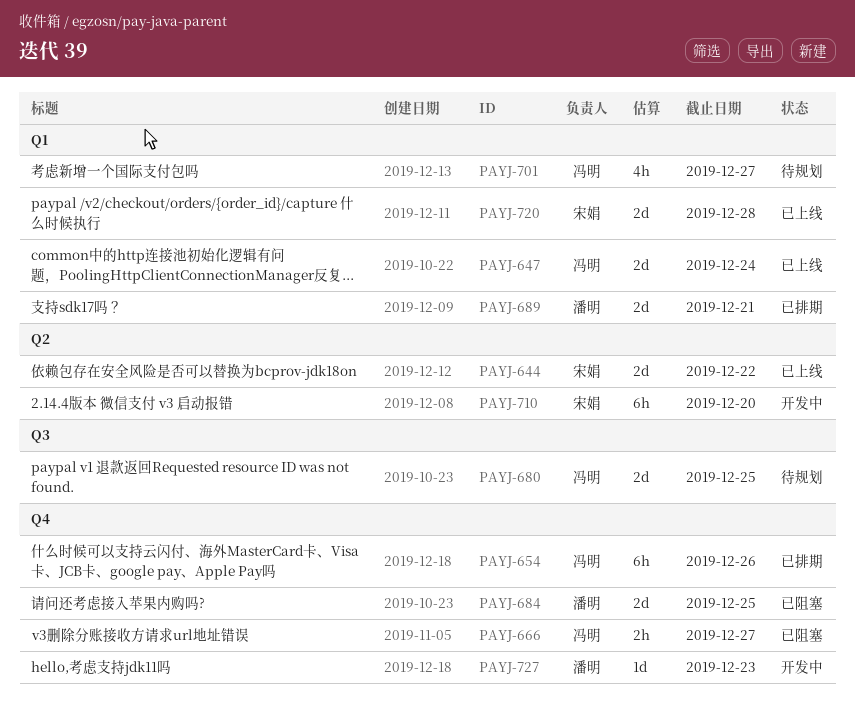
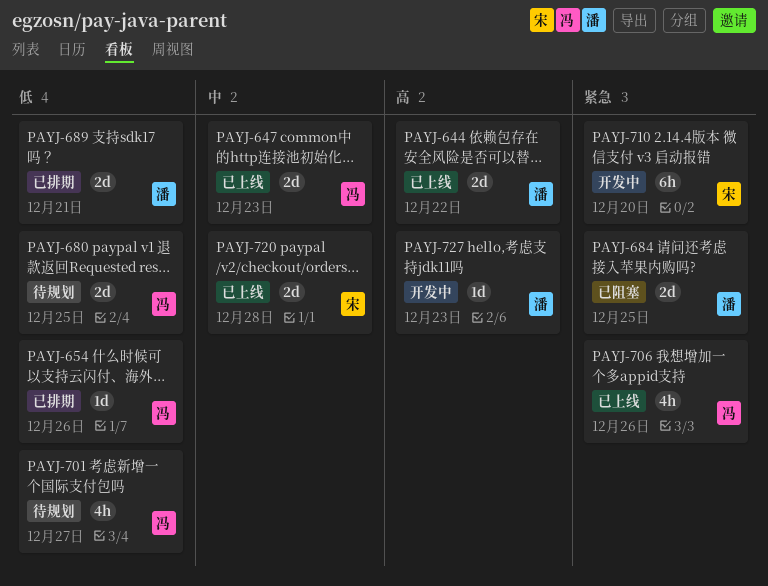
PAYJ-644, owner: 宋娟 -> 潘明
PAYJ-647, due: Dec 24 -> Dec 23
PAYJ-654, estimate: 6h -> 1d
PAYJ-666: present -> none
PAYJ-706: none -> present

